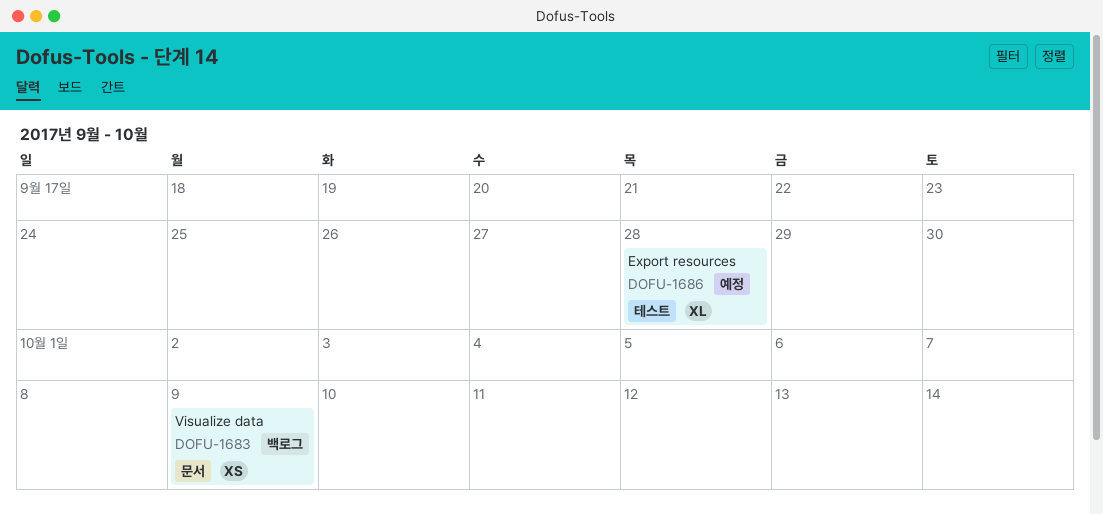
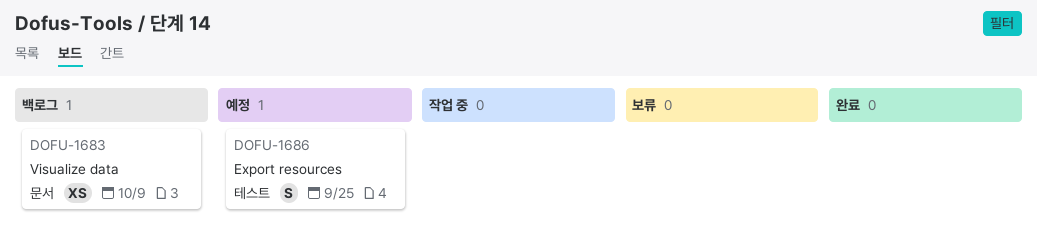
DOFU-1686, estimate: XL -> S
DOFU-1686, due: Sep 28 -> Sep 25

